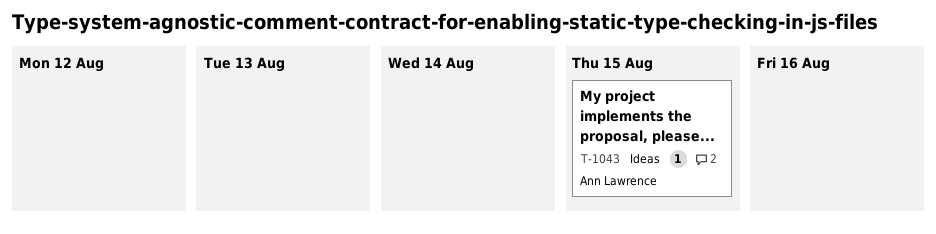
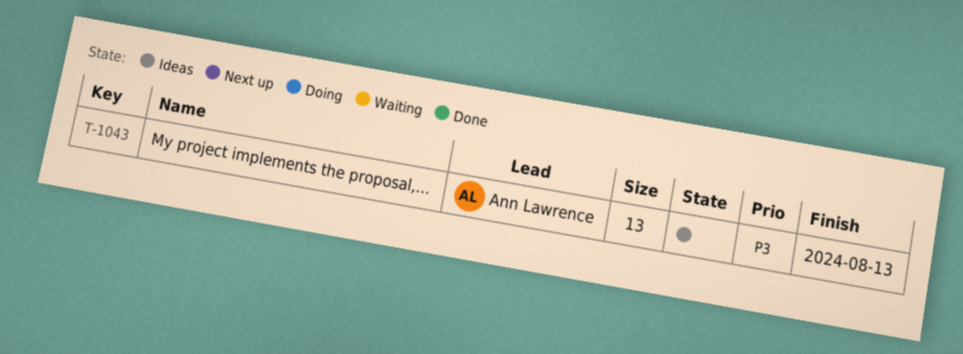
T-1043, estimate: 1 -> 13
T-1043, due: Aug 15 -> Aug 13

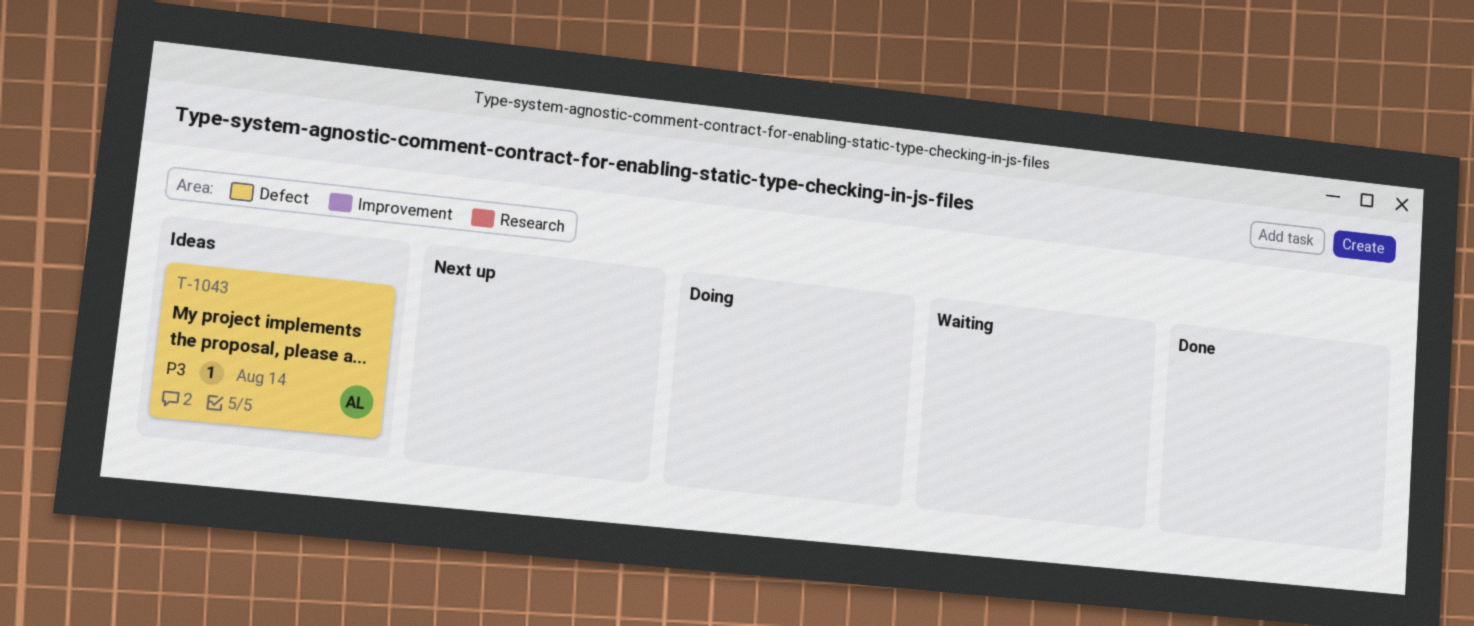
T-1043, estimate: 13 -> 1
T-1043, due: Aug 13 -> Aug 14

